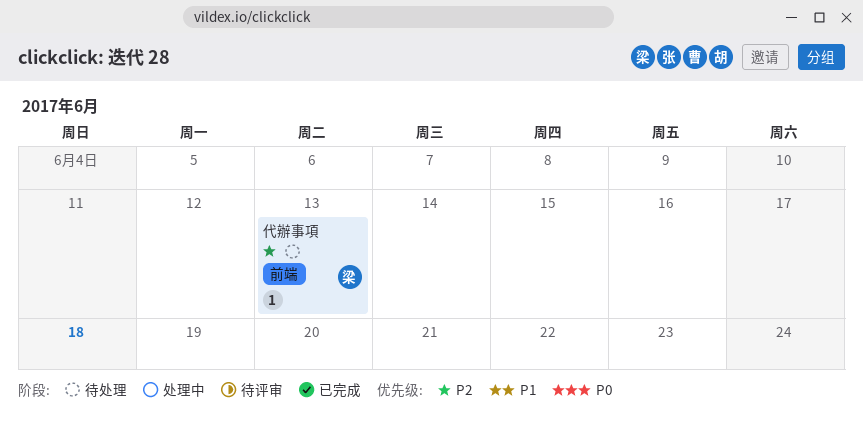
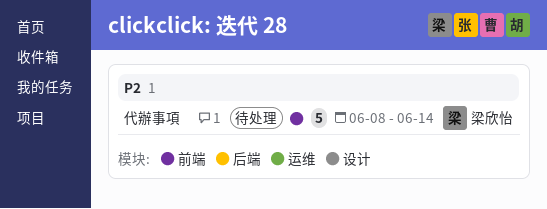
代辦事項, estimate: 1 -> 5
代辦事項, due: Jun 13 -> Jun 14

